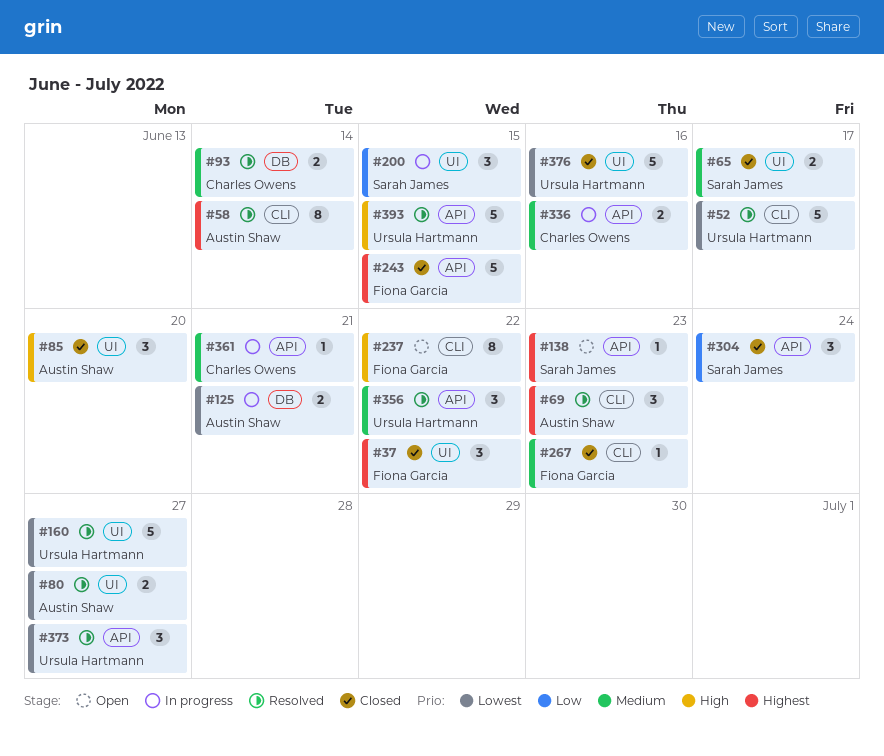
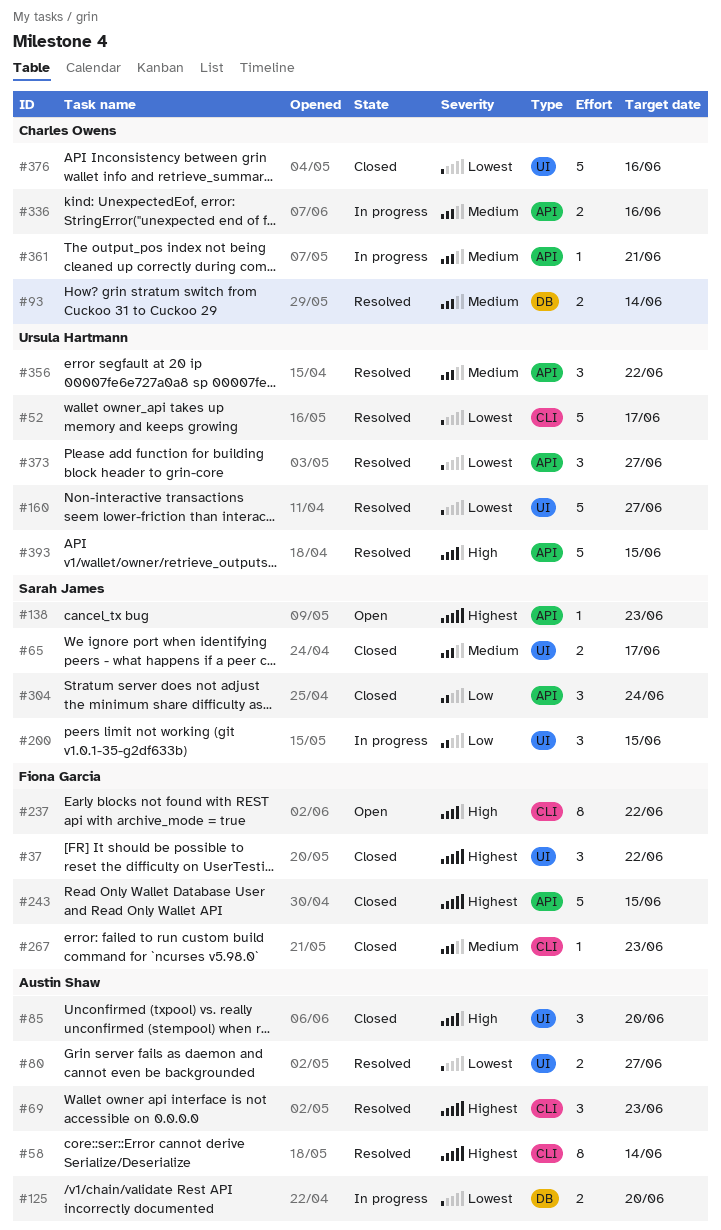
#125, due: Jun 21 -> Jun 20
#376, owner: Ursula Hartmann -> Charles Owens

